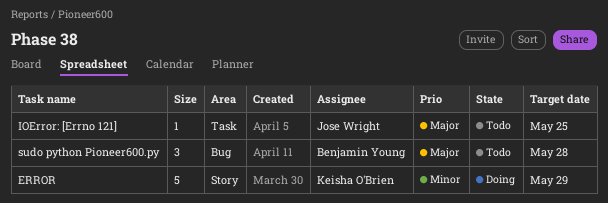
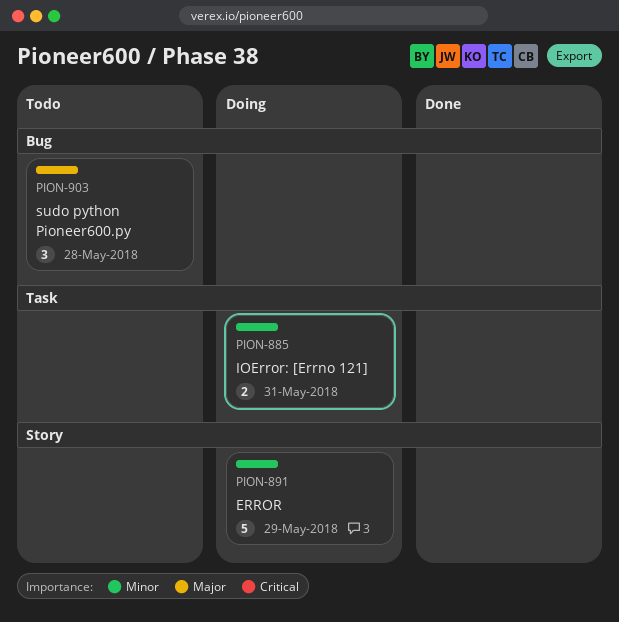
IOError: [Errno 121], status: Todo -> Doing
IOError: [Errno 121], priority: Major -> Minor
IOError: [Errno 121], estimate: 1 -> 2
IOError: [Errno 121], due: May 25 -> May 31

